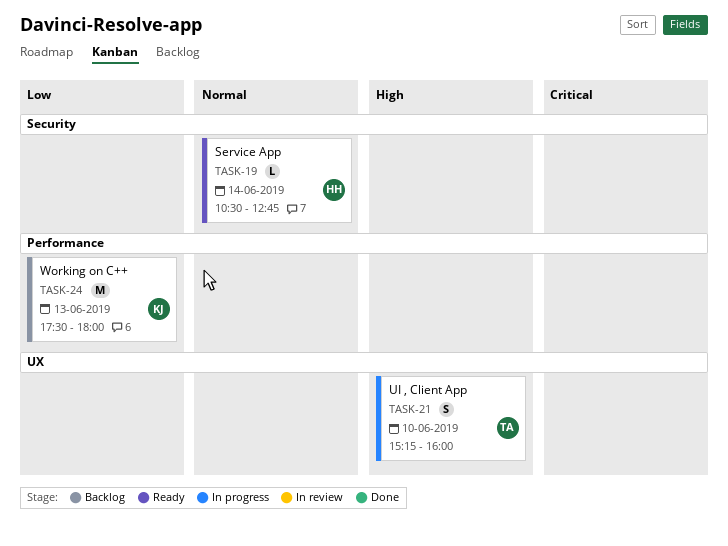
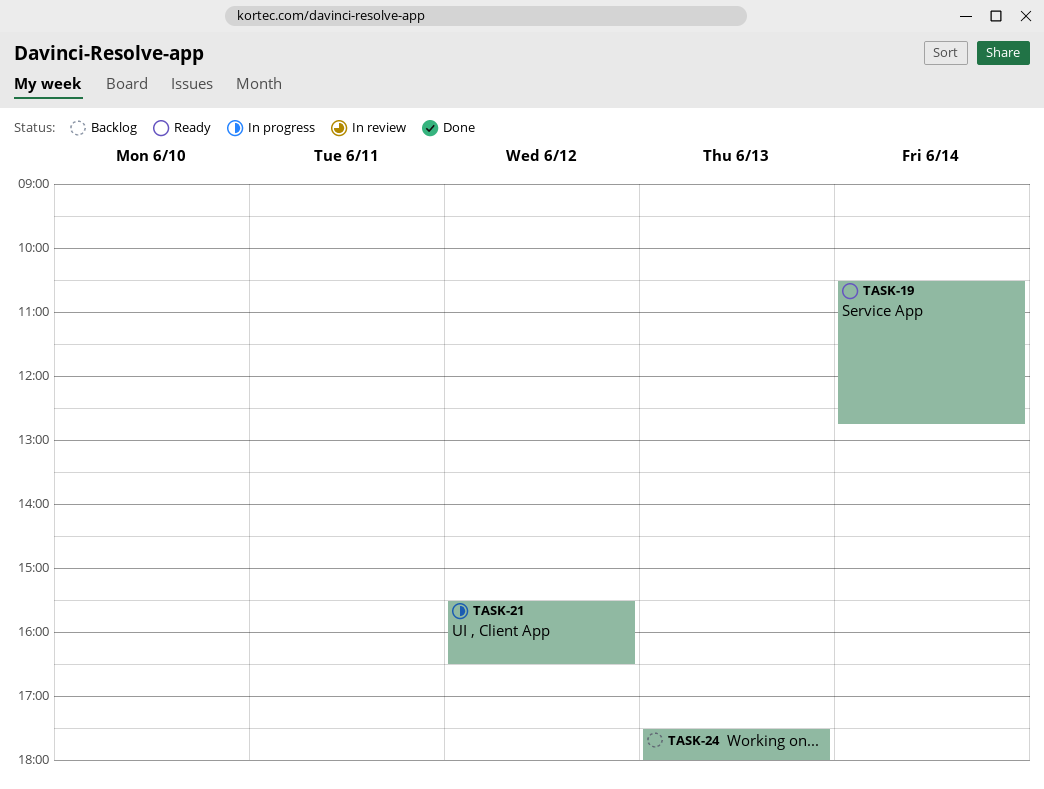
TASK-21, day: Jun 10 -> Jun 12
TASK-21, begins: 15:15 -> 15:30
TASK-21, ends: 16:00 -> 16:30

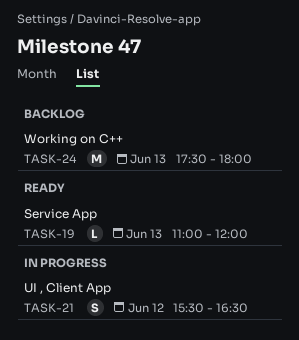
TASK-19, day: Jun 14 -> Jun 13
TASK-19, begins: 10:30 -> 11:00
TASK-19, ends: 12:45 -> 12:00

